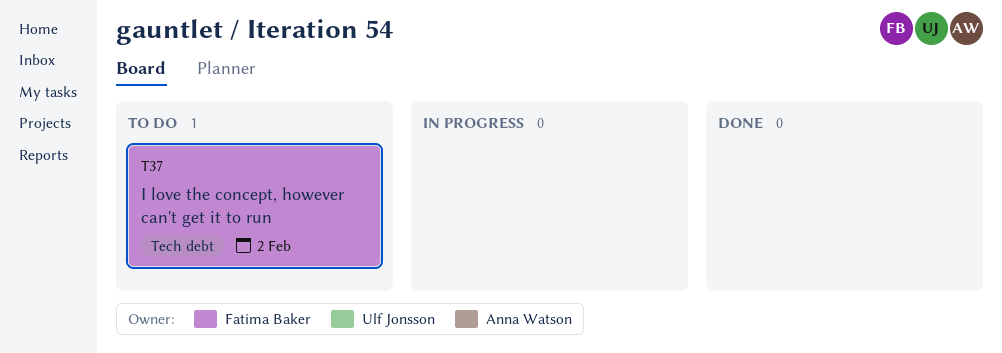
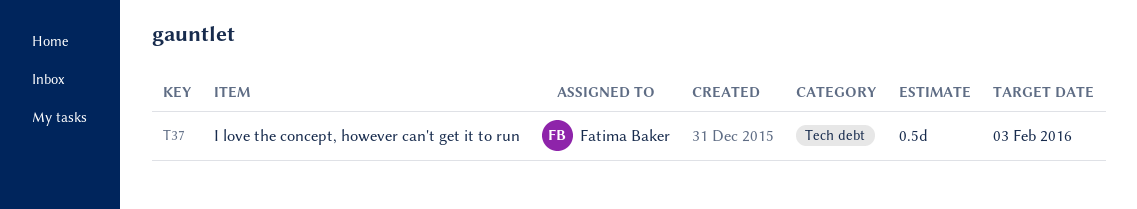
T37, due: Feb 2 -> Feb 3

